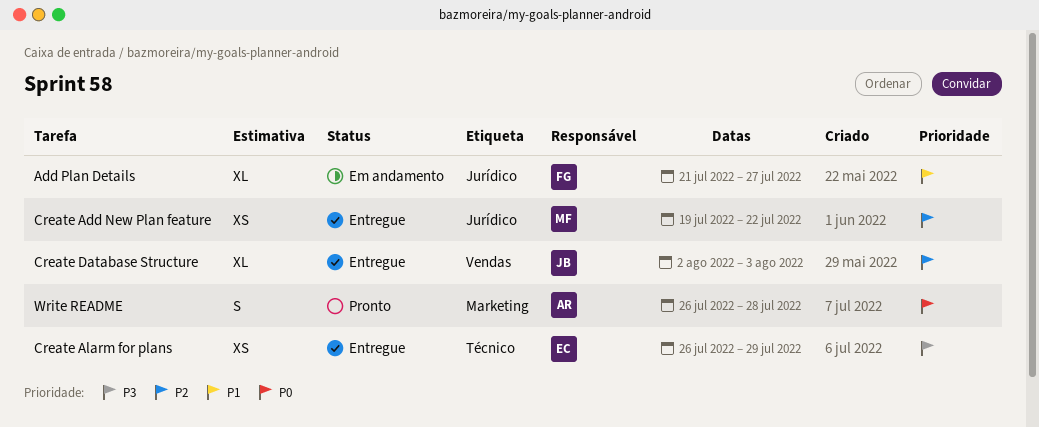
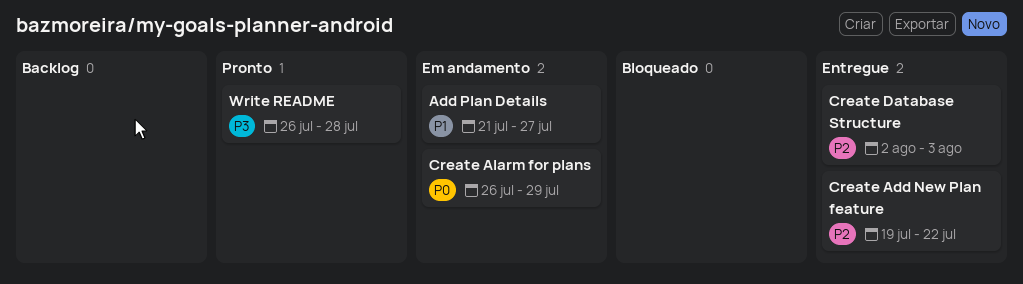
Create Alarm for plans, status: Entregue -> Em andamento
Create Alarm for plans, priority: P3 -> P0
Write README, priority: P0 -> P3

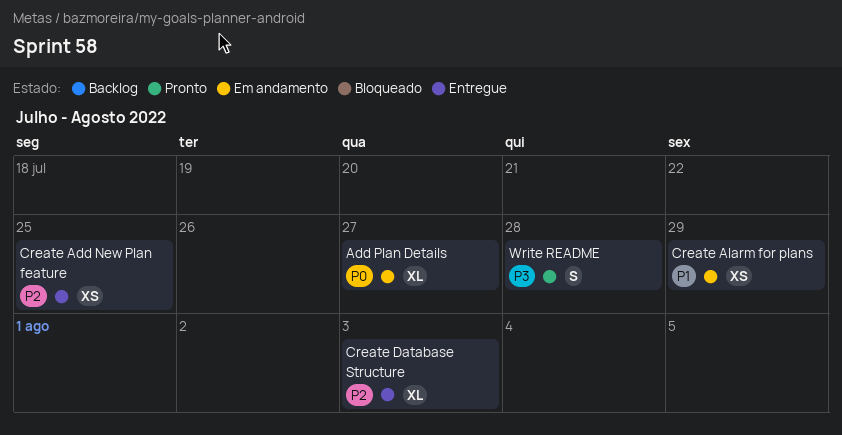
Add Plan Details, priority: P1 -> P0
Create Add New Plan feature, due: Jul 22 -> Jul 25
Create Alarm for plans, priority: P0 -> P1

